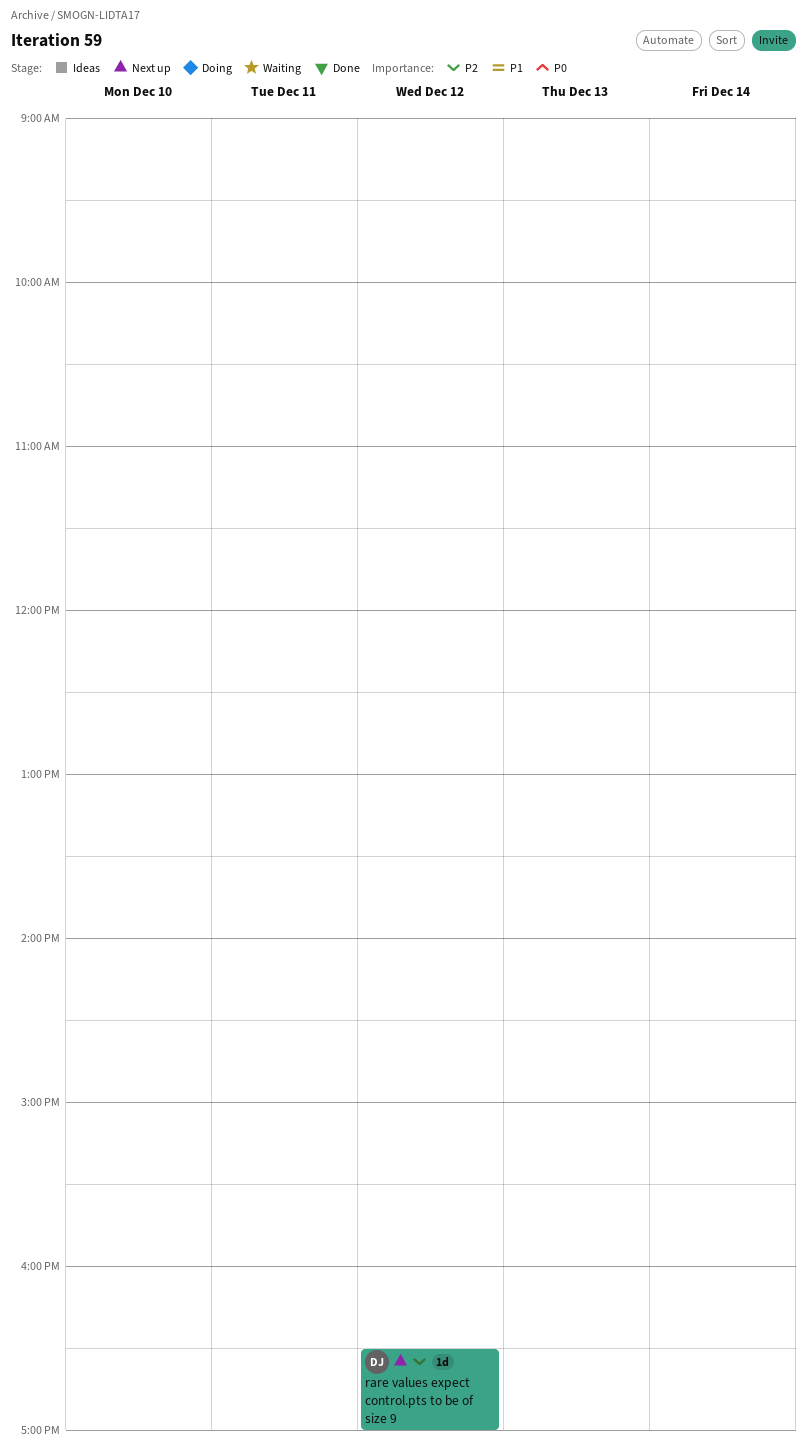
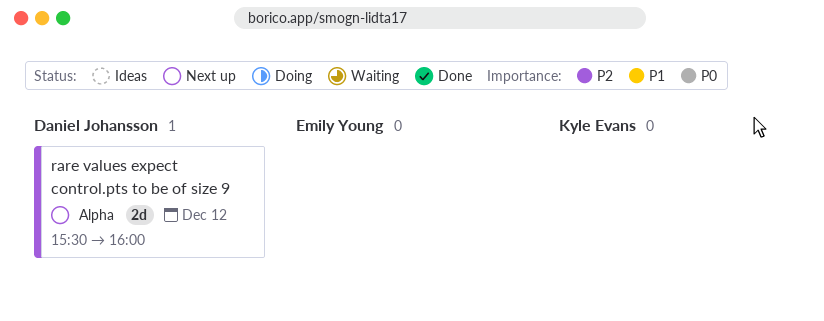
rare values expect control.pts to be of size 9, estimate: 1d -> 2d
rare values expect control.pts to be of size 9, begins: 16:30 -> 15:30
rare values expect control.pts to be of size 9, ends: 17:00 -> 16:00

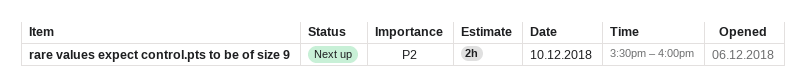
rare values expect control.pts to be of size 9, estimate: 2d -> 2h
rare values expect control.pts to be of size 9, day: Dec 12 -> Dec 10

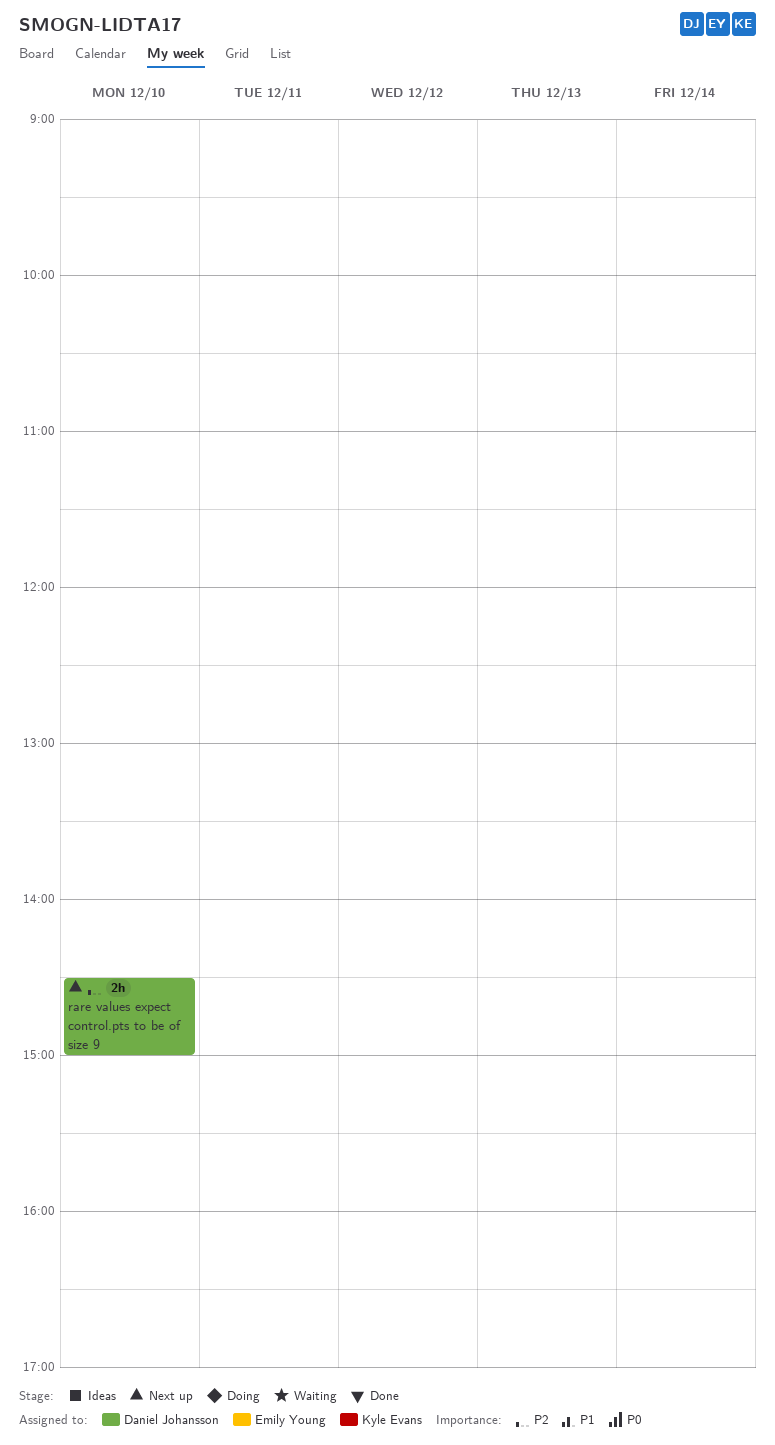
rare values expect control.pts to be of size 9, begins: 15:30 -> 14:30
rare values expect control.pts to be of size 9, ends: 16:00 -> 15:00

